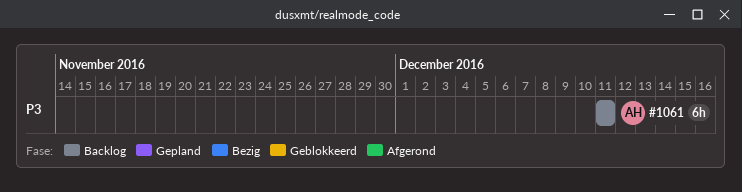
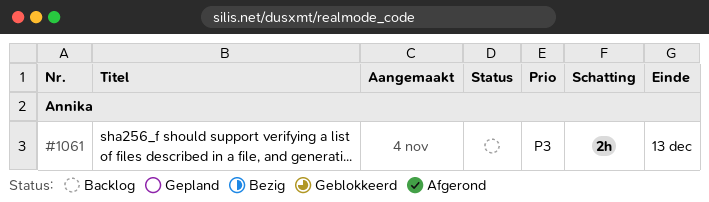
#1061, estimate: 6h -> 2h
#1061, due: Dec 11 -> Dec 13

